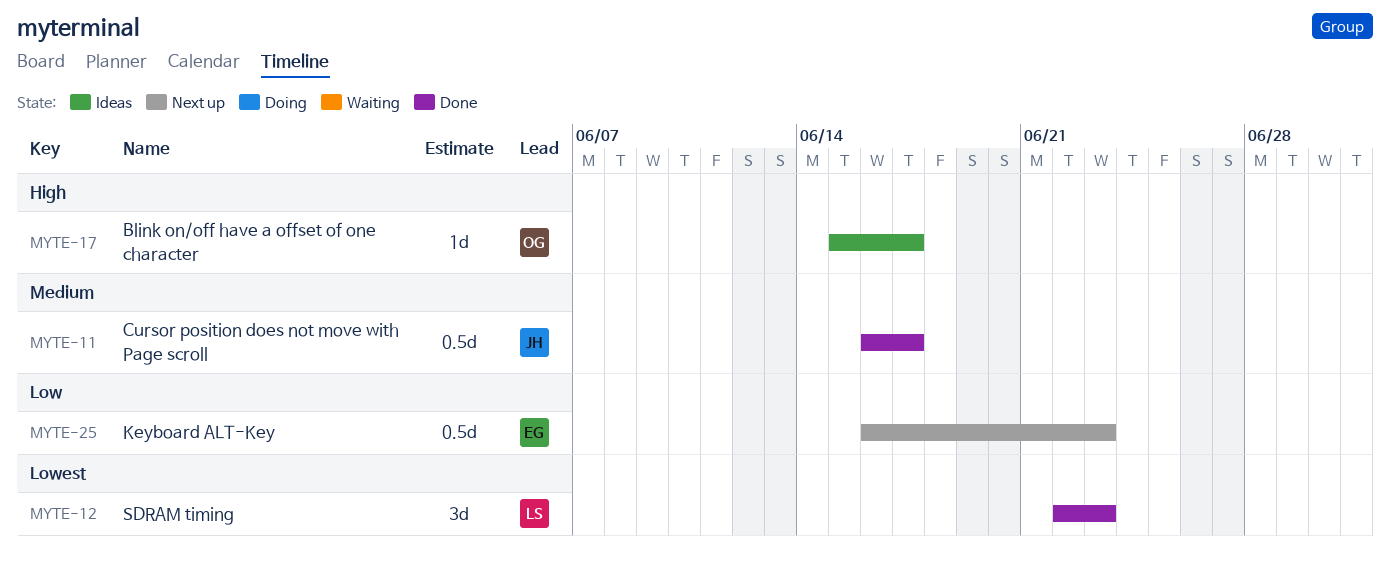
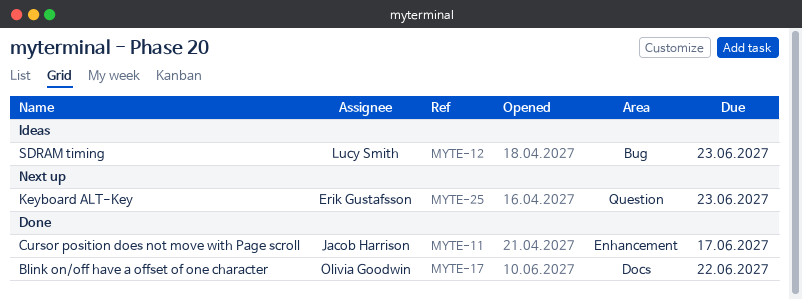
MYTE-12, status: Done -> Ideas
MYTE-17, status: Ideas -> Done
MYTE-17, due: Jun 17 -> Jun 22

